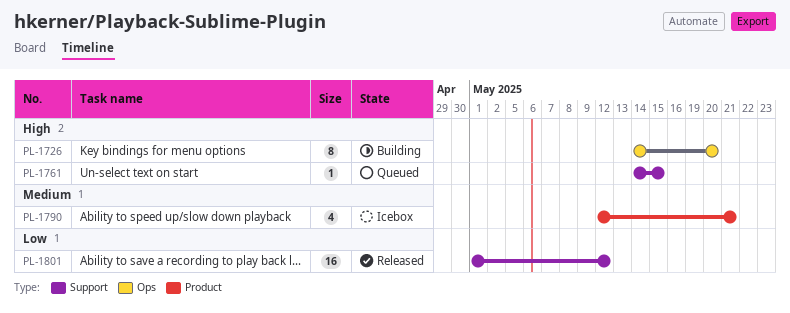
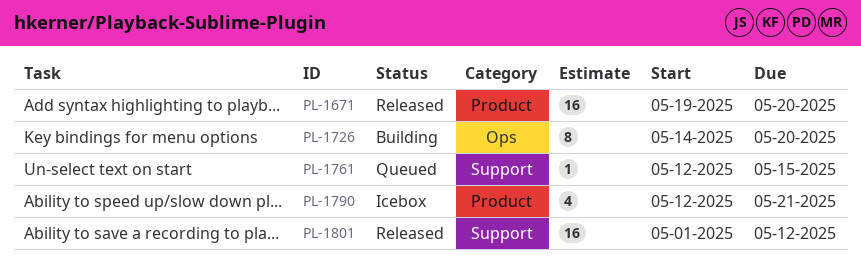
PL-1671: none -> present
PL-1761, start: May 14 -> May 12

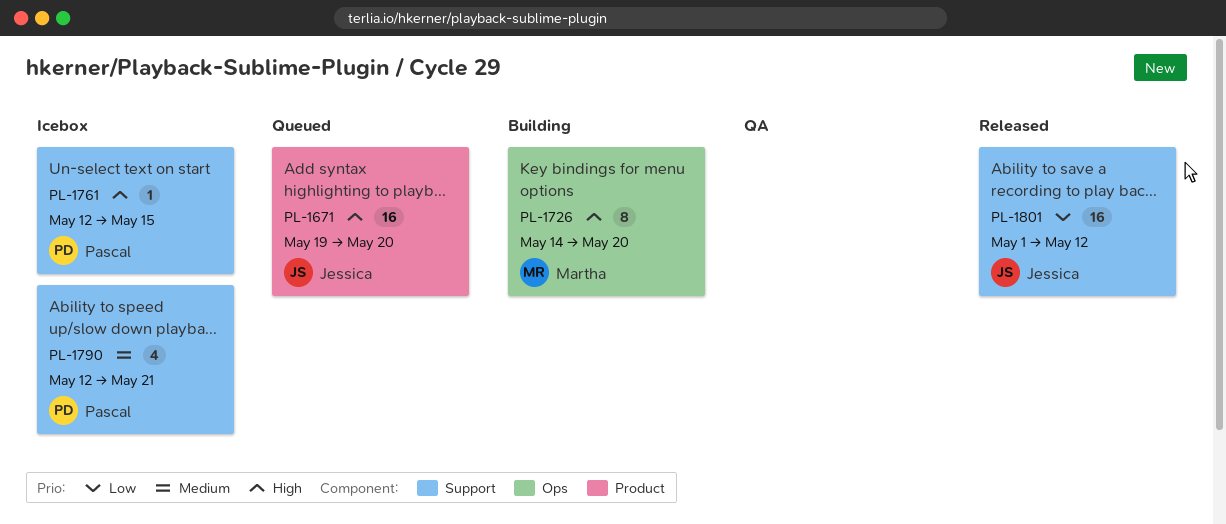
PL-1671, status: Released -> Queued
PL-1761, status: Queued -> Icebox
PL-1790, label: Product -> Support

